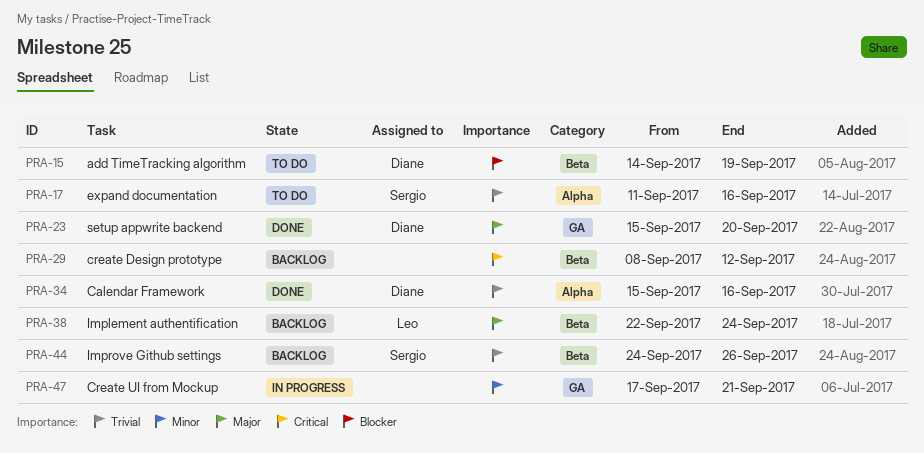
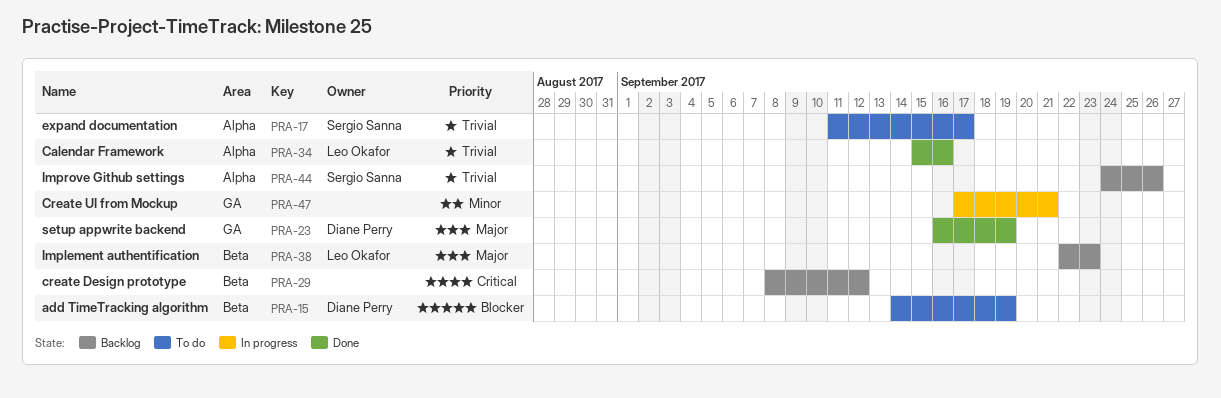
PRA-17, due: Sep 16 -> Sep 17
PRA-23, start: Sep 15 -> Sep 16
PRA-23, due: Sep 20 -> Sep 19
PRA-34, owner: Diane Perry -> Leo Okafor
PRA-38, due: Sep 24 -> Sep 23
PRA-44, label: Beta -> Alpha

